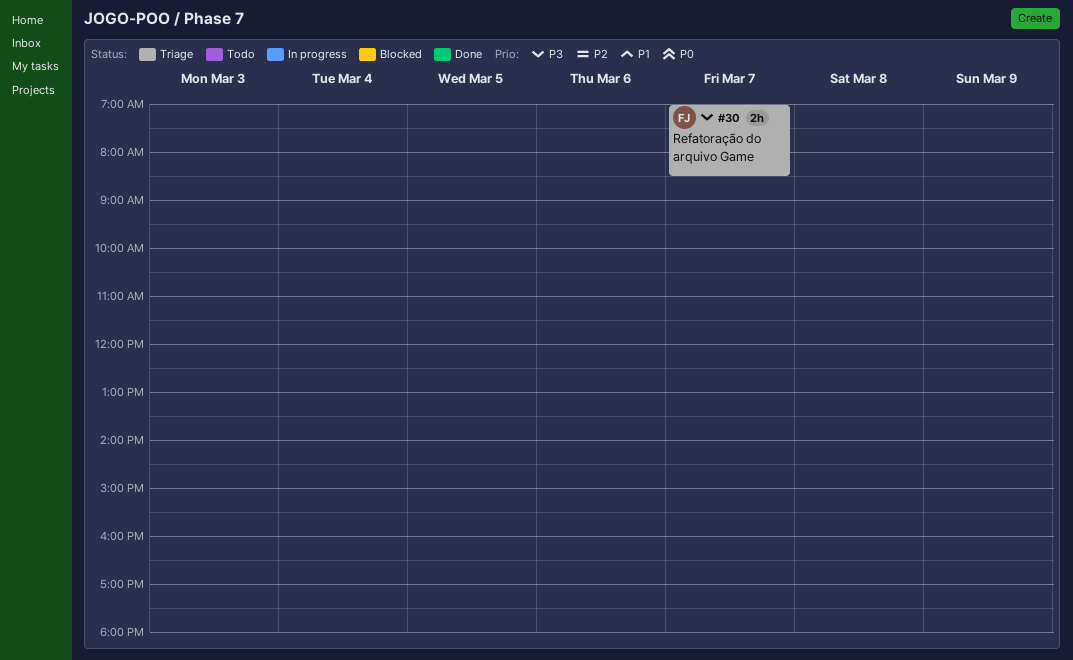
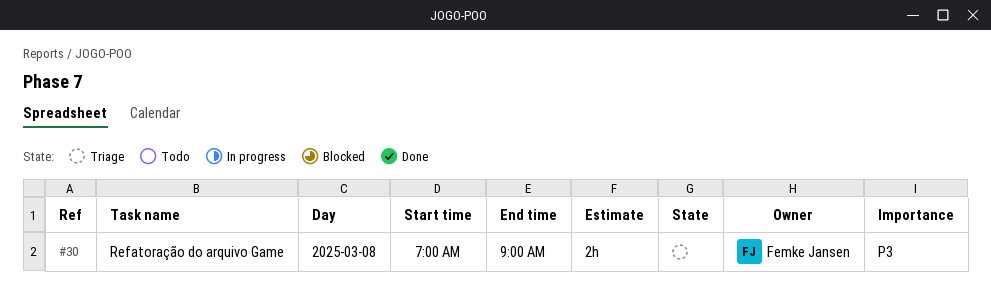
#30, day: Mar 7 -> Mar 8
#30, ends: 08:30 -> 09:00

